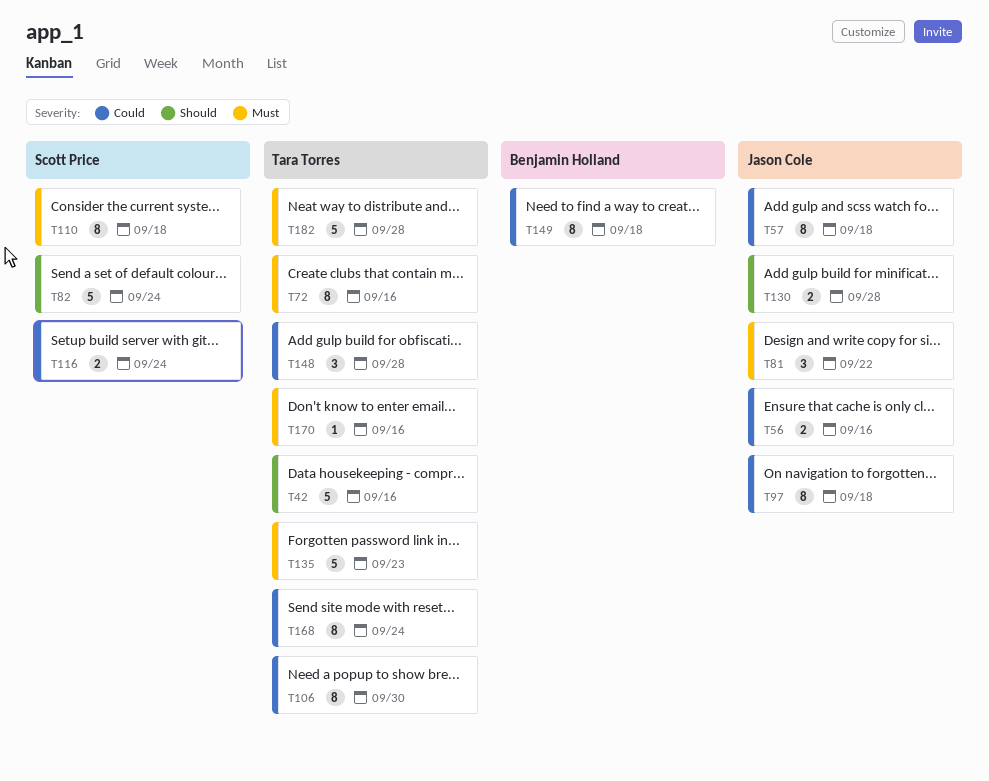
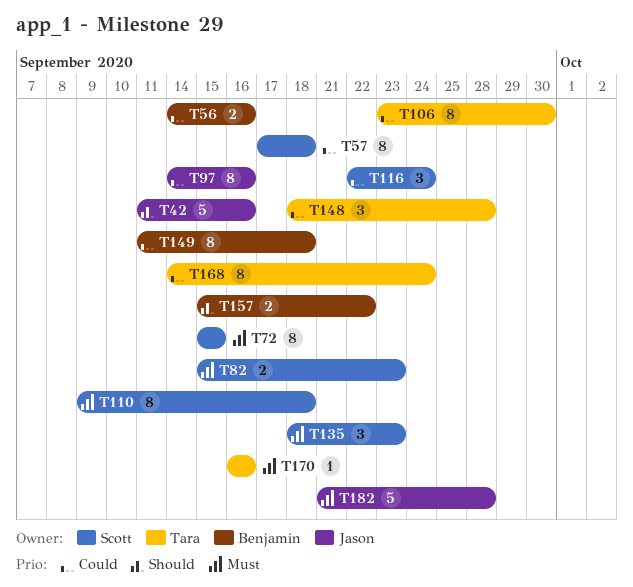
T42, owner: Tara Torres -> Jason Cole
T56, owner: Jason Cole -> Benjamin Holland
T57, owner: Jason Cole -> Scott Price
T72, owner: Tara Torres -> Scott Price
T72, due: Sep 16 -> Sep 15
T81: present -> none
T82, priority: Should -> Must
T82, estimate: 5 -> 2
T82, due: Sep 24 -> Sep 23
T97, due: Sep 18 -> Sep 16
T116, estimate: 2 -> 3
T130: present -> none
T135, owner: Tara Torres -> Scott Price
T135, estimate: 5 -> 3
T157: none -> present
T182, owner: Tara Torres -> Jason Cole

